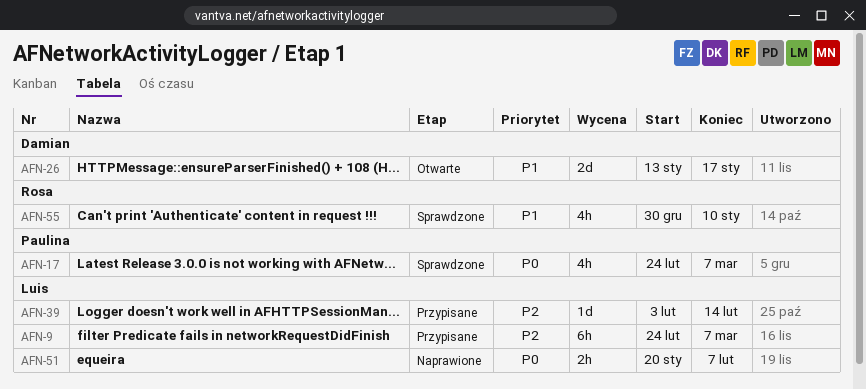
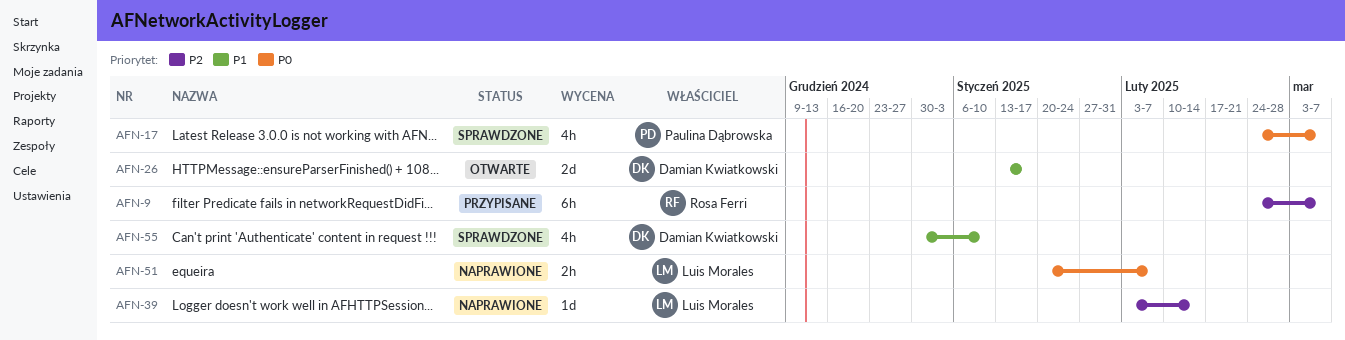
AFN-9, owner: Luis Morales -> Rosa Ferri
AFN-39, status: Przypisane -> Naprawione
AFN-55, owner: Rosa Ferri -> Damian Kwiatkowski

